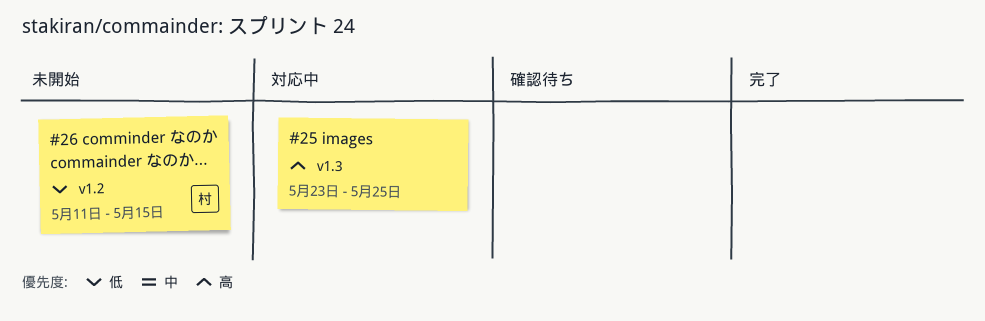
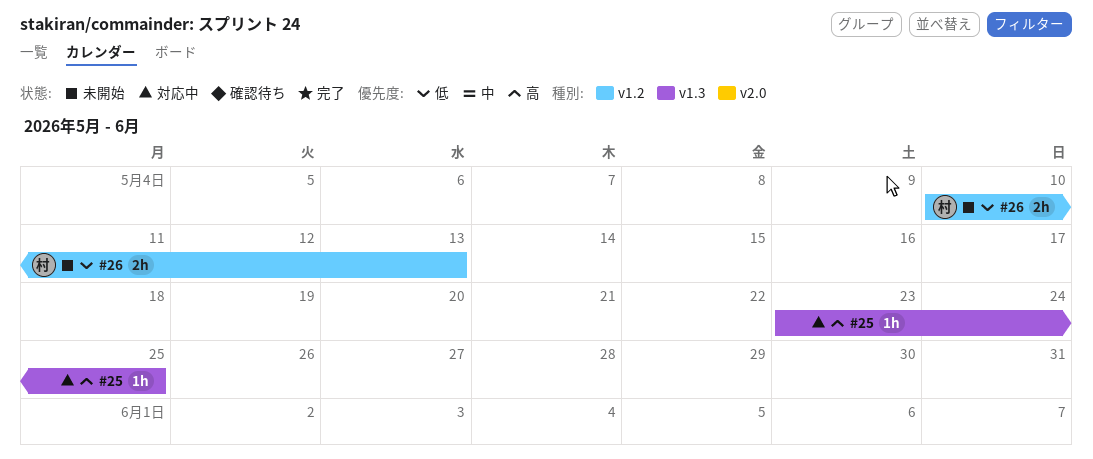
#26, start: May 11 -> May 10
#26, due: May 15 -> May 13

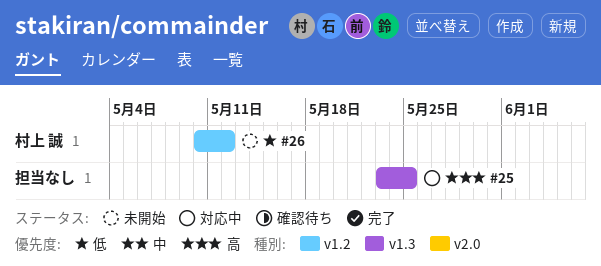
#26, due: May 13 -> May 12

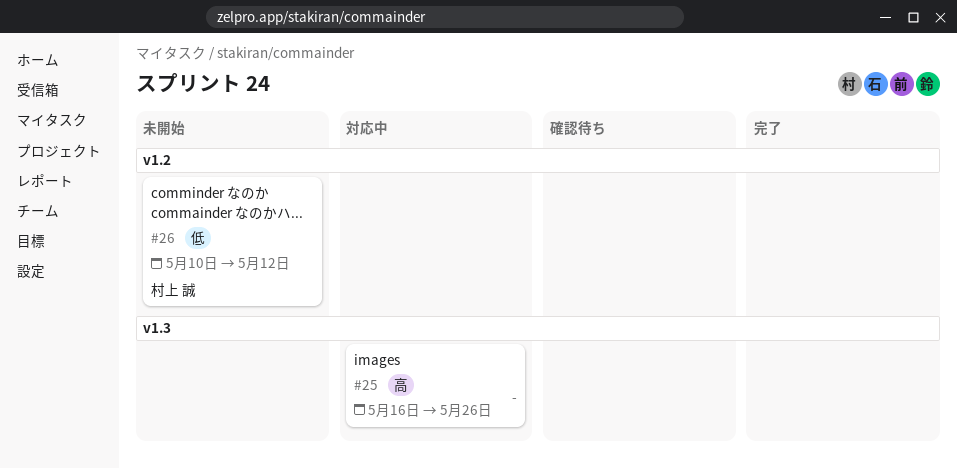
#25, start: May 23 -> May 16
#25, due: May 25 -> May 26

